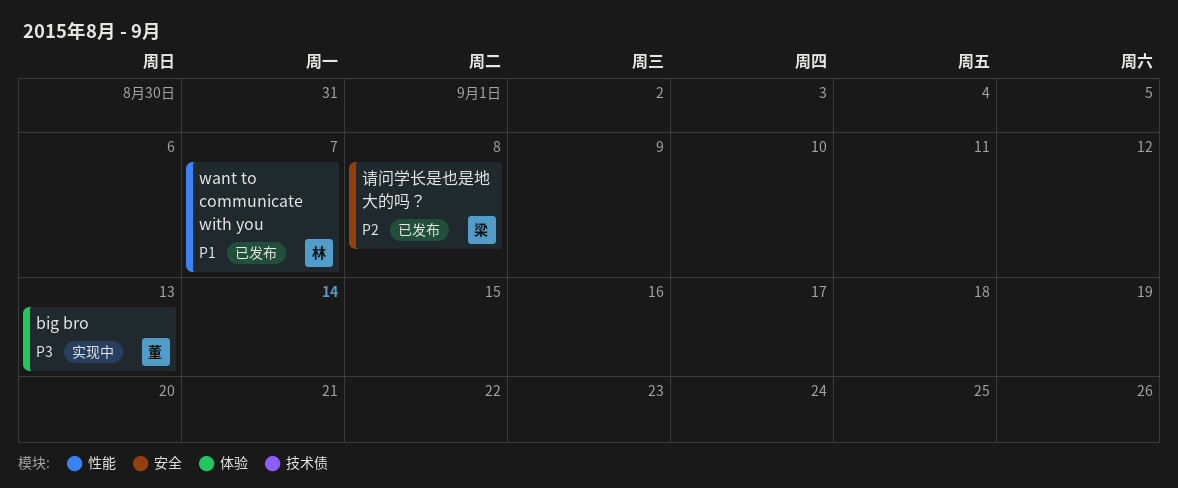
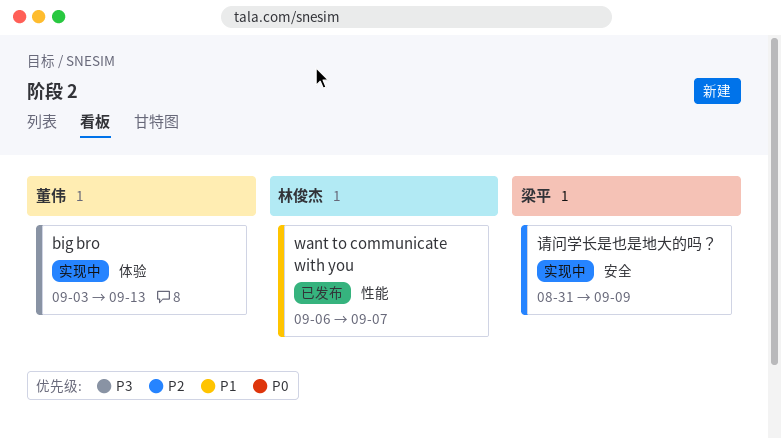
请问学长是也是地大的吗？, status: 已发布 -> 实现中
请问学长是也是地大的吗？, due: Sep 8 -> Sep 9

